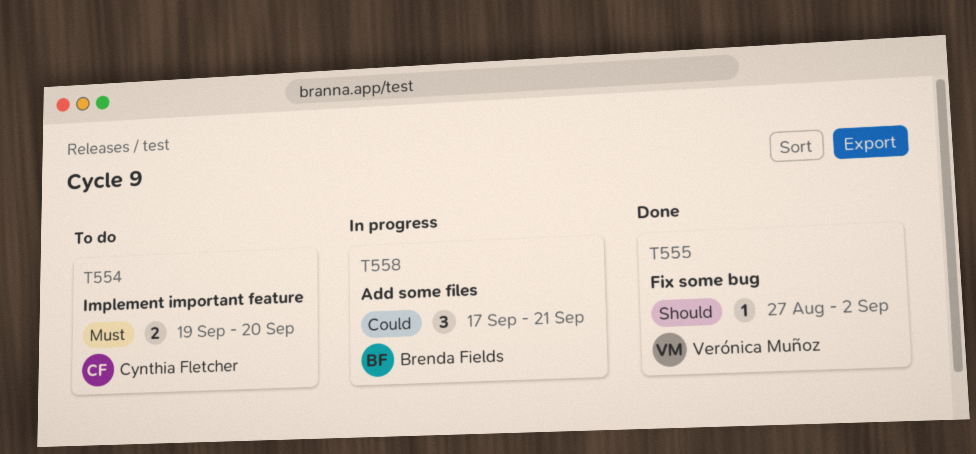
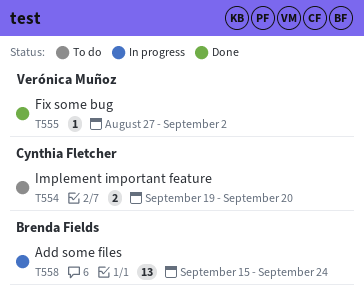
T558, estimate: 3 -> 13
T558, start: Sep 17 -> Sep 15
T558, due: Sep 21 -> Sep 24

